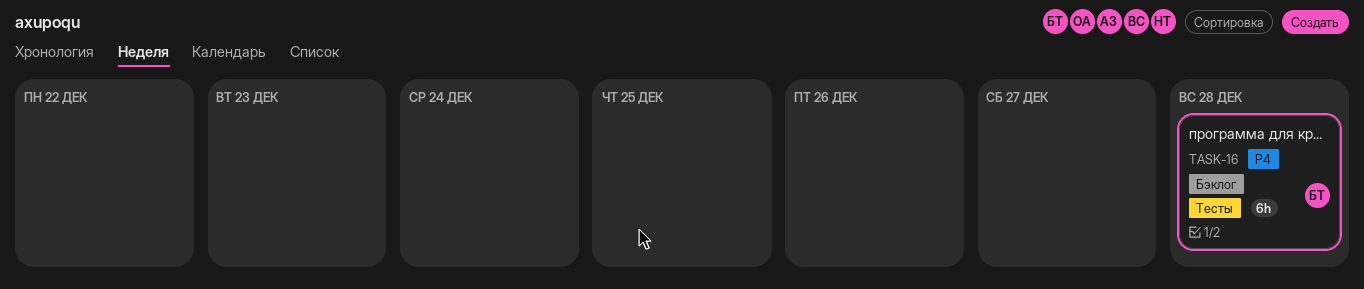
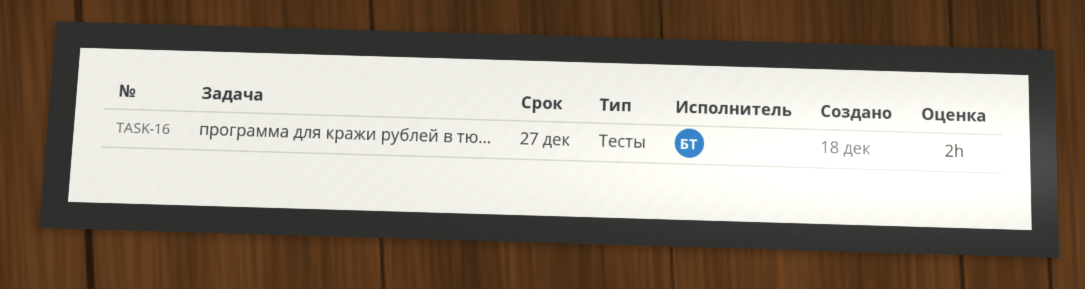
TASK-16, estimate: 6h -> 2h
TASK-16, due: Dec 28 -> Dec 27

